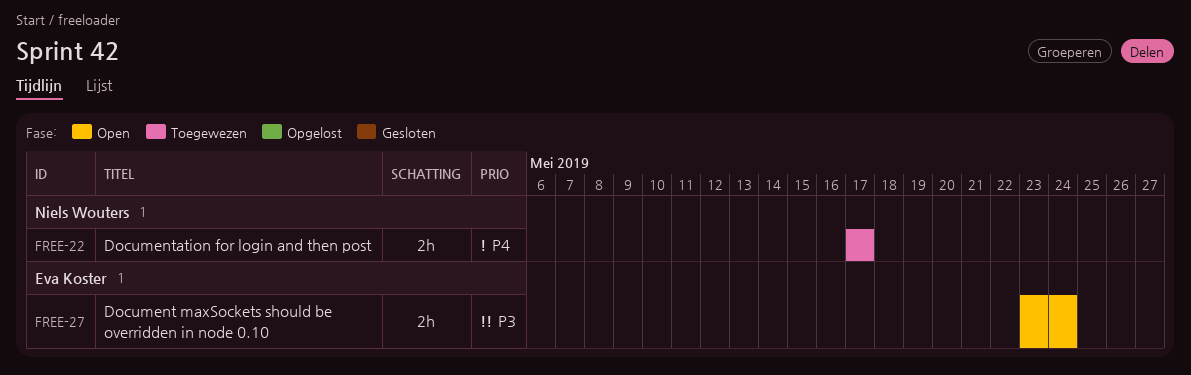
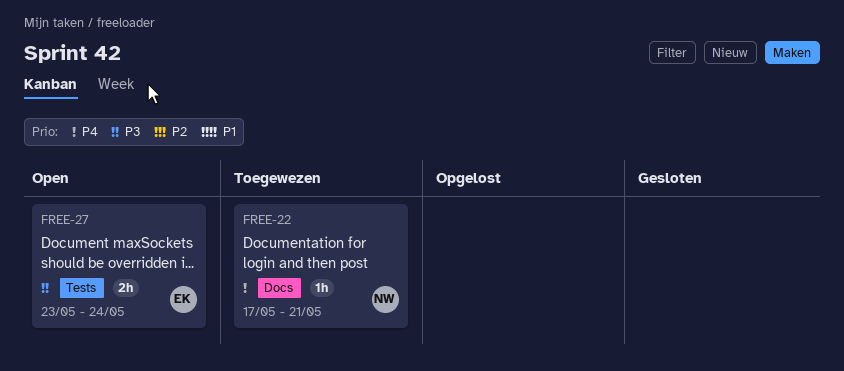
FREE-22, estimate: 2h -> 1h
FREE-22, due: May 17 -> May 21

